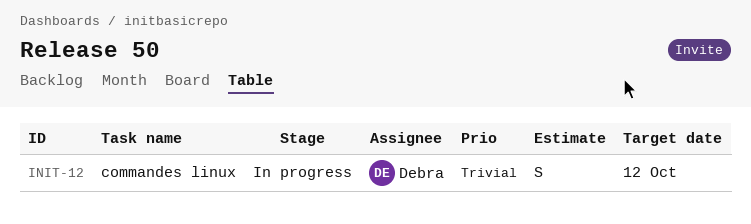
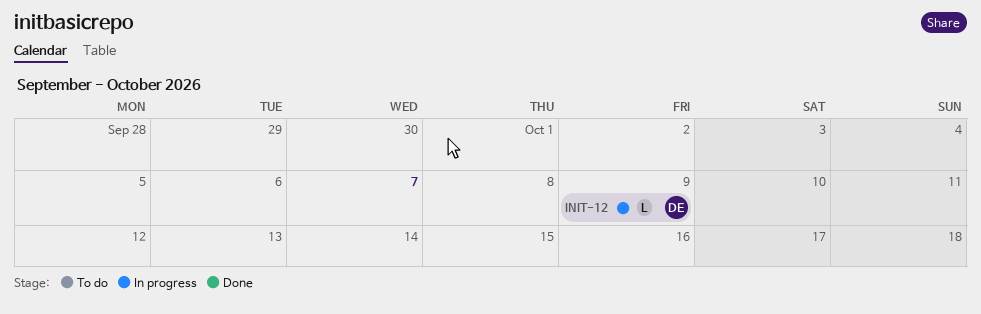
INIT-12, estimate: S -> L
INIT-12, due: Oct 12 -> Oct 9

